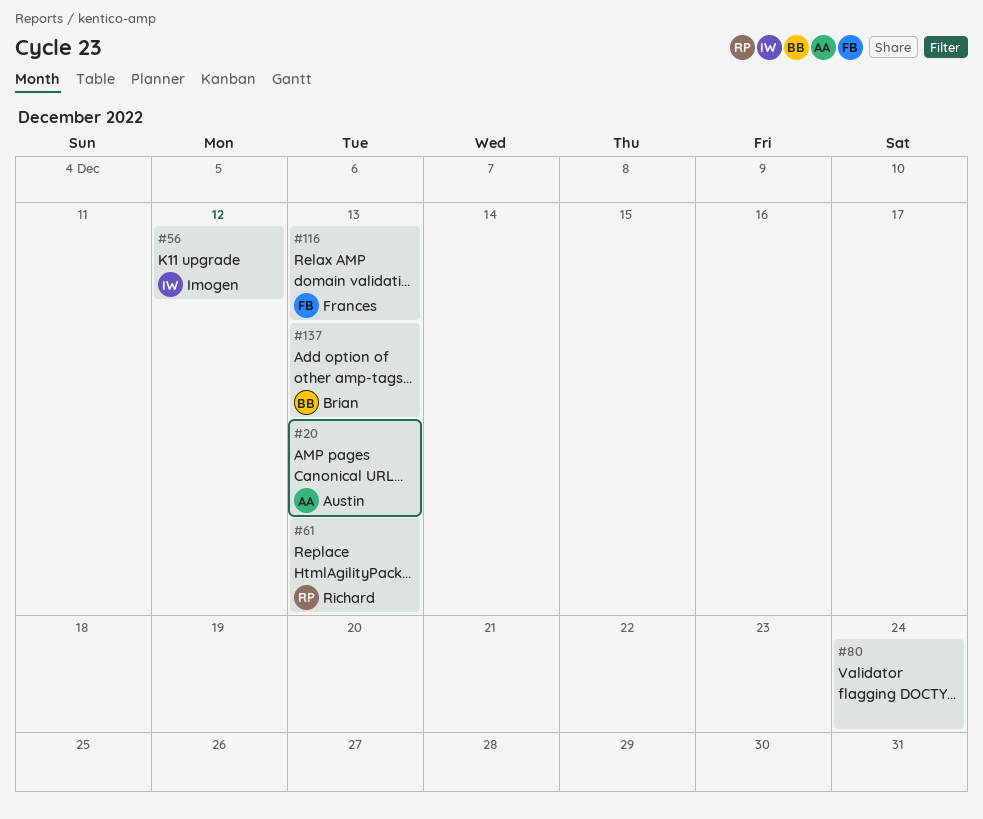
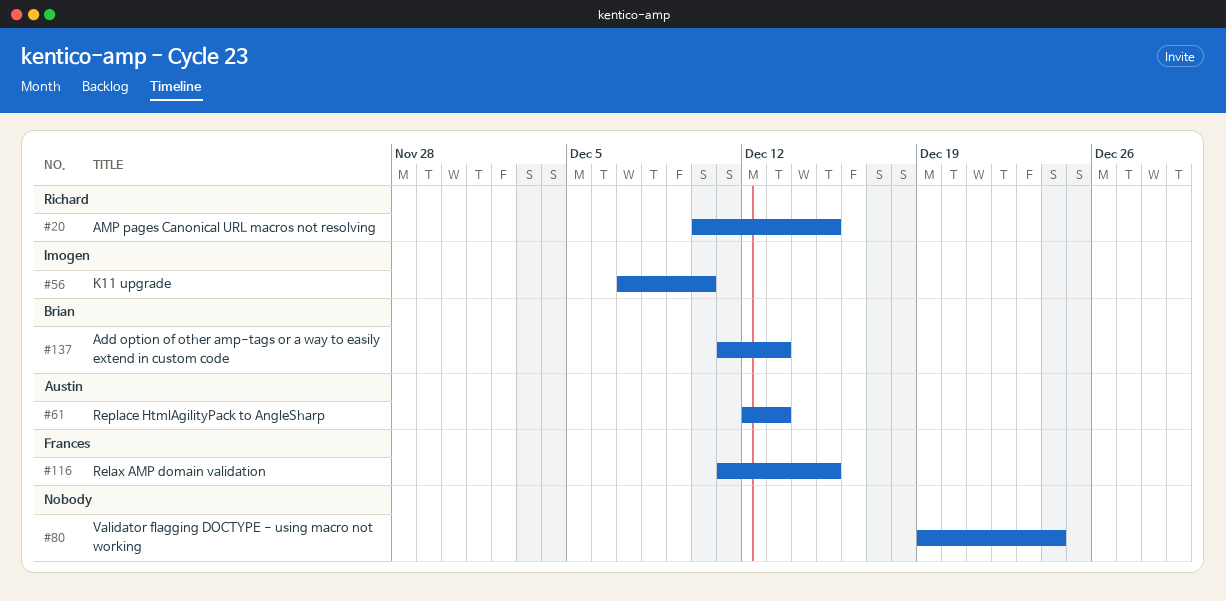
#20, owner: Austin -> Richard
#20, due: Dec 13 -> Dec 15
#56, due: Dec 12 -> Dec 10
#61, owner: Richard -> Austin
#116, due: Dec 13 -> Dec 15

